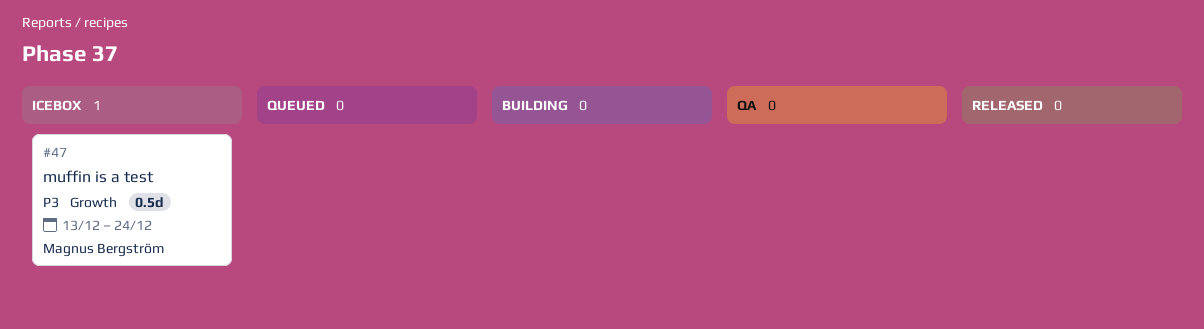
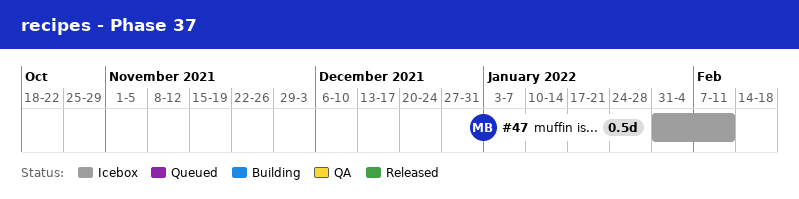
#47, start: Dec 13 -> Jan 31
#47, due: Dec 24 -> Feb 11

